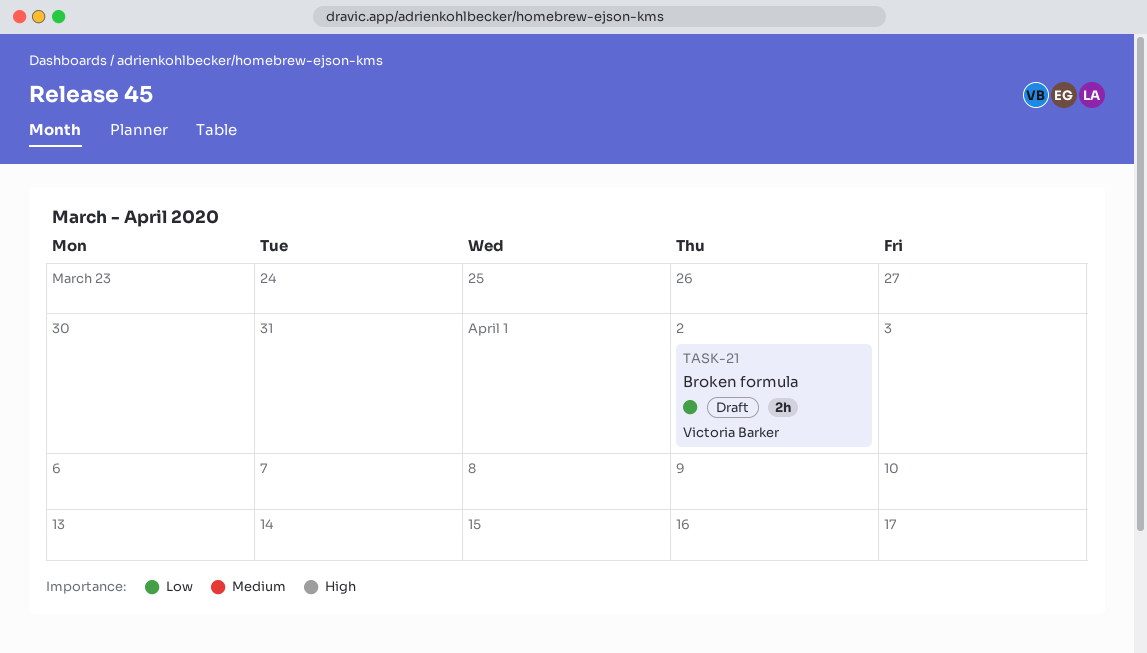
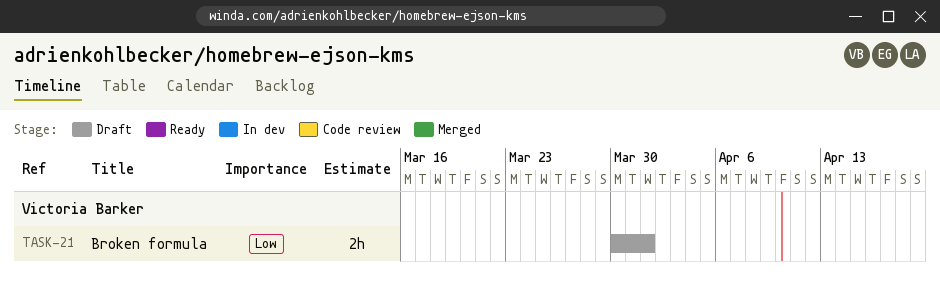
TASK-21, due: Apr 2 -> Apr 1

